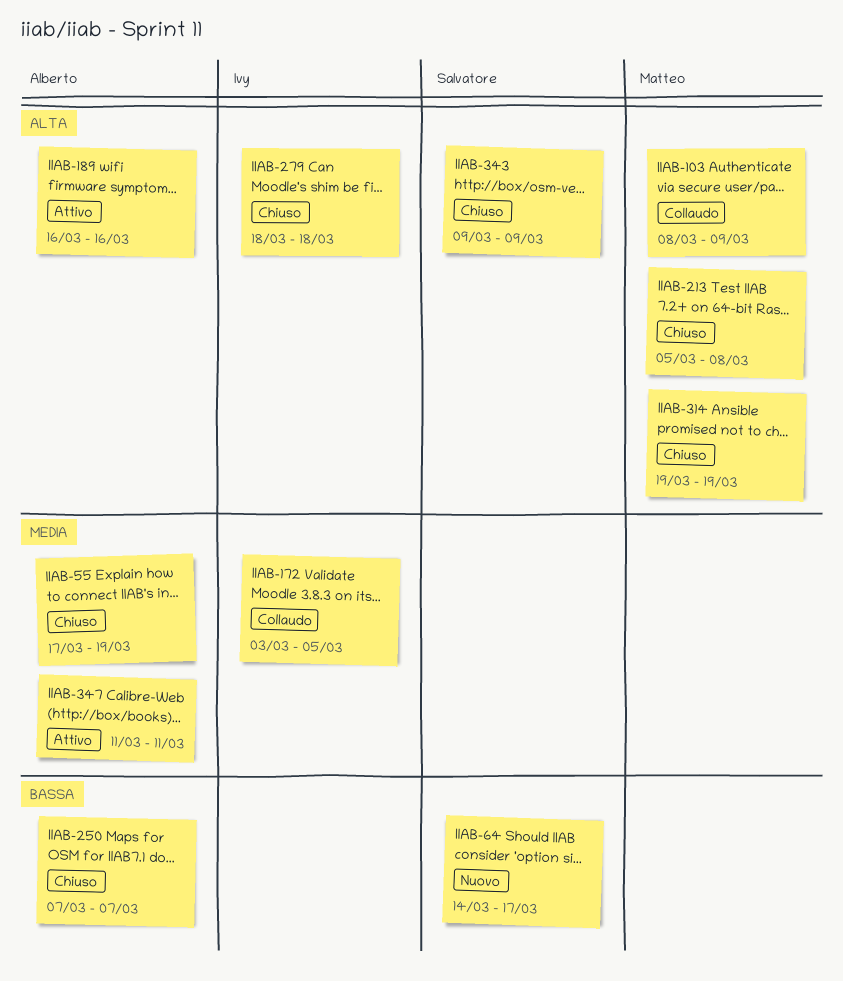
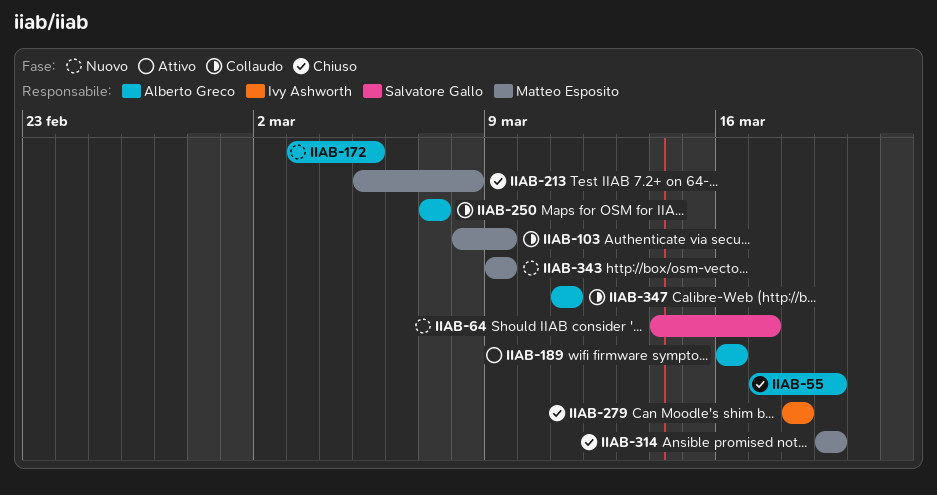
IIAB-172, status: Collaudo -> Nuovo
IIAB-172, owner: Ivy Ashworth -> Alberto Greco
IIAB-250, status: Chiuso -> Collaudo
IIAB-343, status: Chiuso -> Nuovo
IIAB-343, owner: Salvatore Gallo -> Matteo Esposito
IIAB-347, status: Attivo -> Collaudo

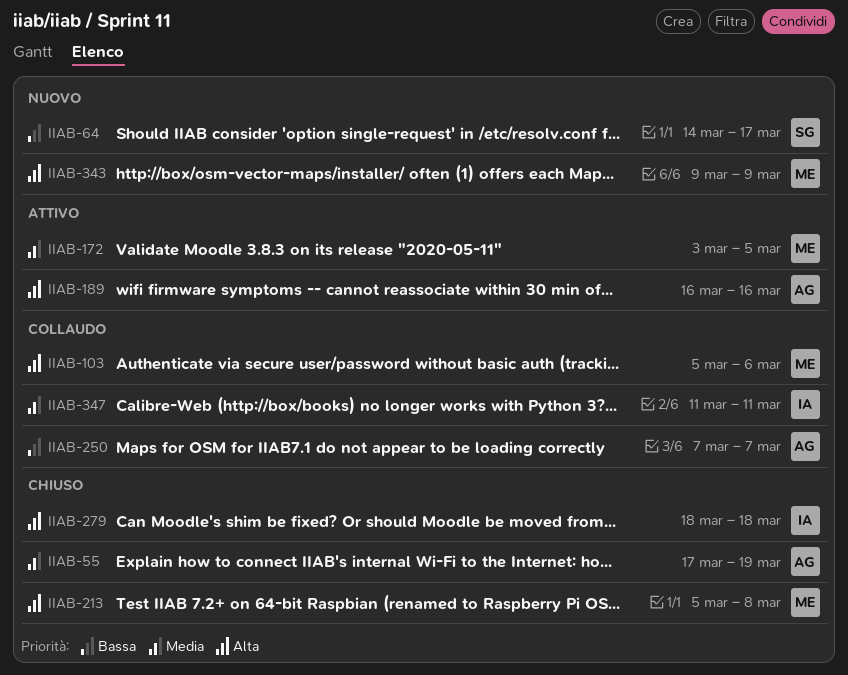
IIAB-103, start: Mar 8 -> Mar 5
IIAB-103, due: Mar 9 -> Mar 6
IIAB-172, status: Nuovo -> Attivo
IIAB-172, owner: Alberto Greco -> Matteo Esposito
IIAB-314: present -> none
IIAB-347, owner: Alberto Greco -> Ivy Ashworth

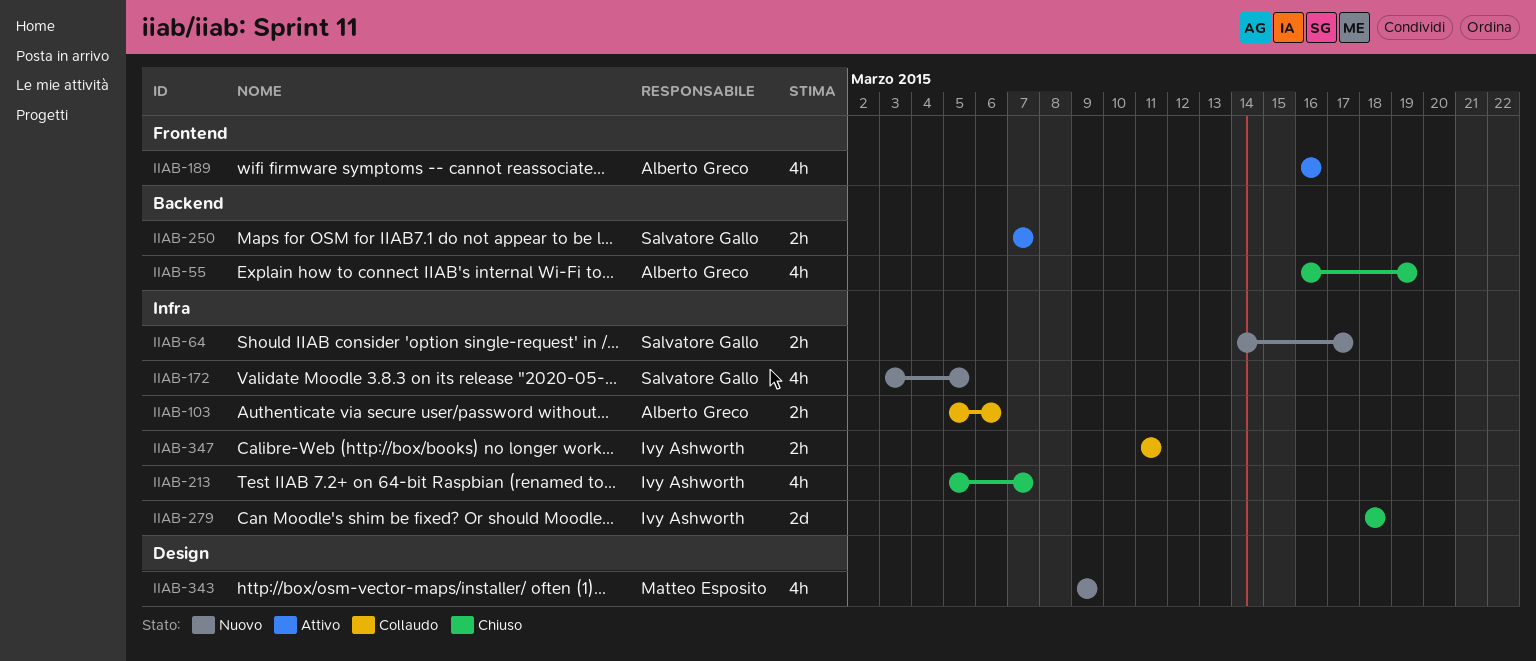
IIAB-55, start: Mar 17 -> Mar 16
IIAB-103, owner: Matteo Esposito -> Alberto Greco
IIAB-172, status: Attivo -> Nuovo
IIAB-172, owner: Matteo Esposito -> Salvatore Gallo
IIAB-213, owner: Matteo Esposito -> Ivy Ashworth
IIAB-213, due: Mar 8 -> Mar 7
IIAB-250, status: Collaudo -> Attivo
IIAB-250, owner: Alberto Greco -> Salvatore Gallo

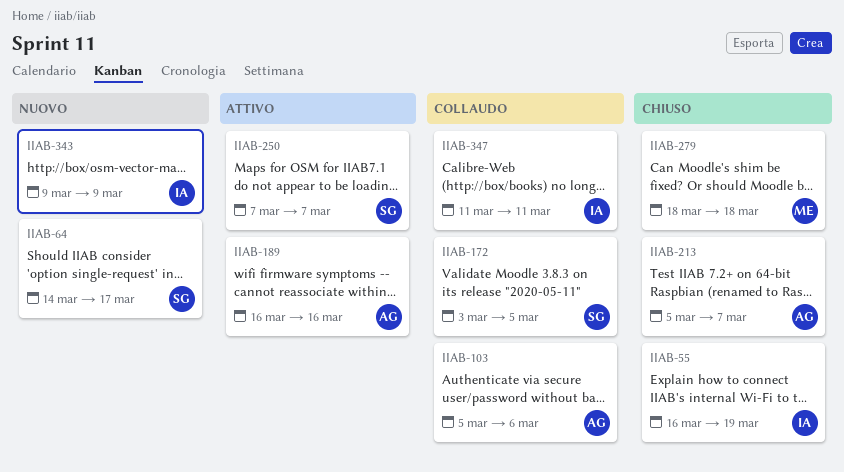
IIAB-55, owner: Alberto Greco -> Ivy Ashworth
IIAB-172, status: Nuovo -> Collaudo
IIAB-213, owner: Ivy Ashworth -> Alberto Greco
IIAB-279, owner: Ivy Ashworth -> Matteo Esposito
IIAB-343, owner: Matteo Esposito -> Ivy Ashworth

